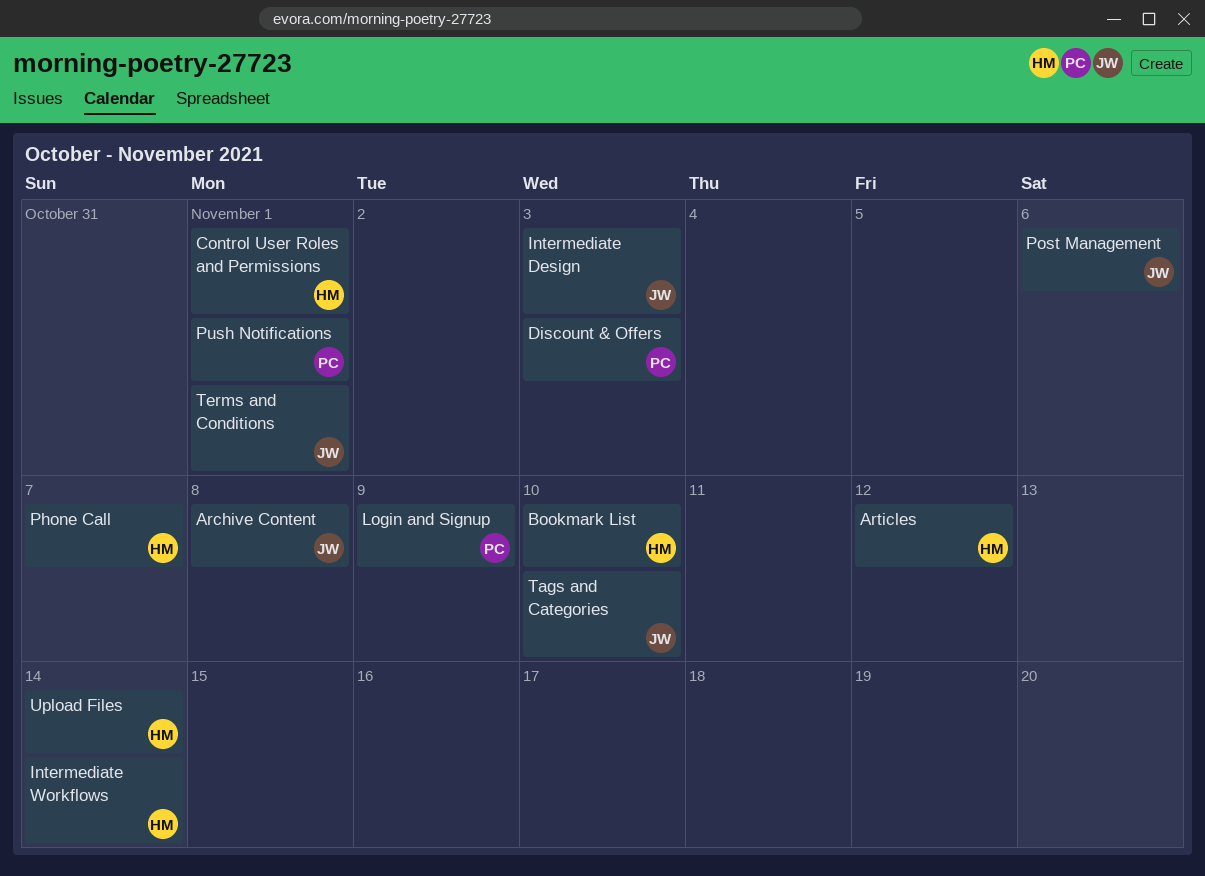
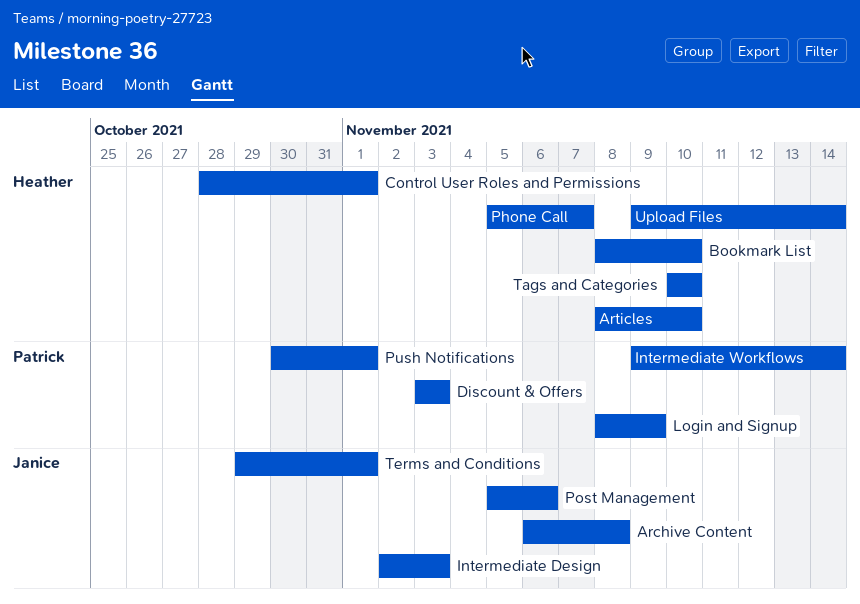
Articles, due: Nov 12 -> Nov 10
Intermediate Workflows, owner: Heather -> Patrick
Tags and Categories, owner: Janice -> Heather

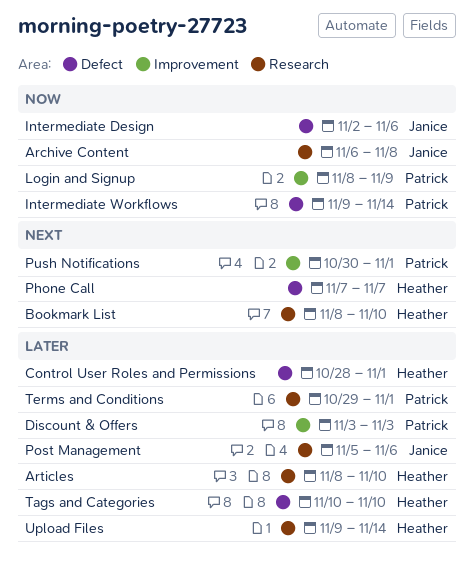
Intermediate Design, due: Nov 3 -> Nov 6
Phone Call, start: Nov 5 -> Nov 7
Terms and Conditions, owner: Janice -> Patrick

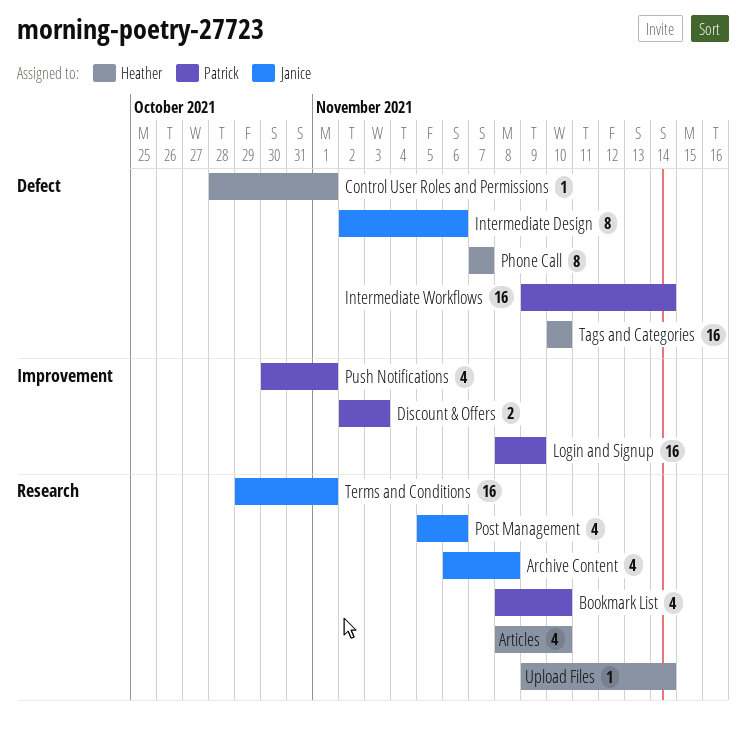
Bookmark List, owner: Heather -> Patrick
Discount & Offers, start: Nov 3 -> Nov 2
Terms and Conditions, owner: Patrick -> Janice

